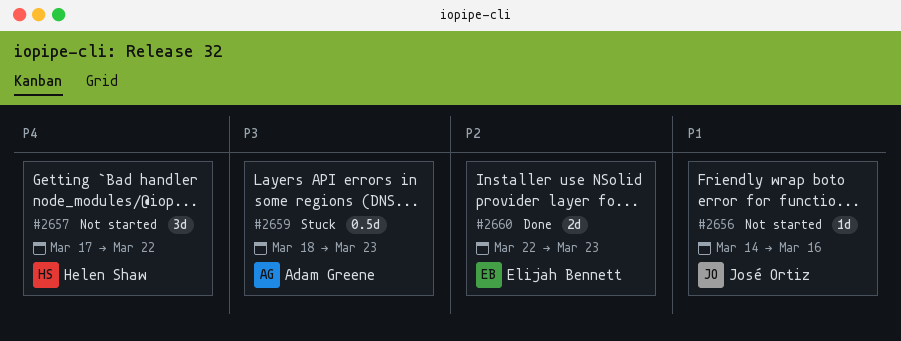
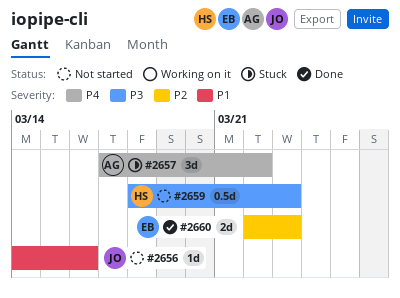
#2657, status: Not started -> Stuck
#2657, owner: Helen Shaw -> Adam Greene
#2659, status: Stuck -> Not started
#2659, owner: Adam Greene -> Helen Shaw

